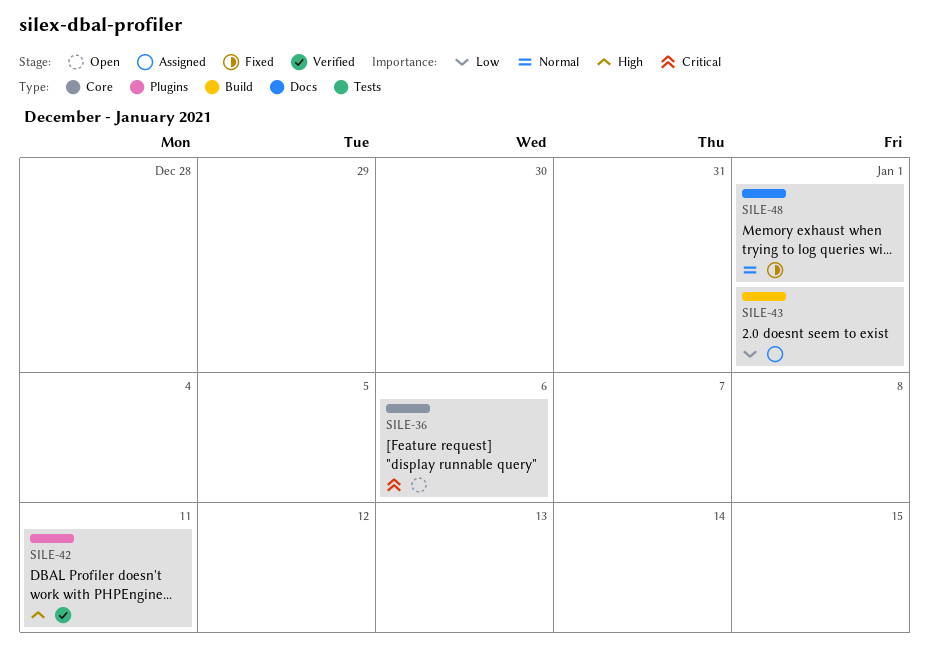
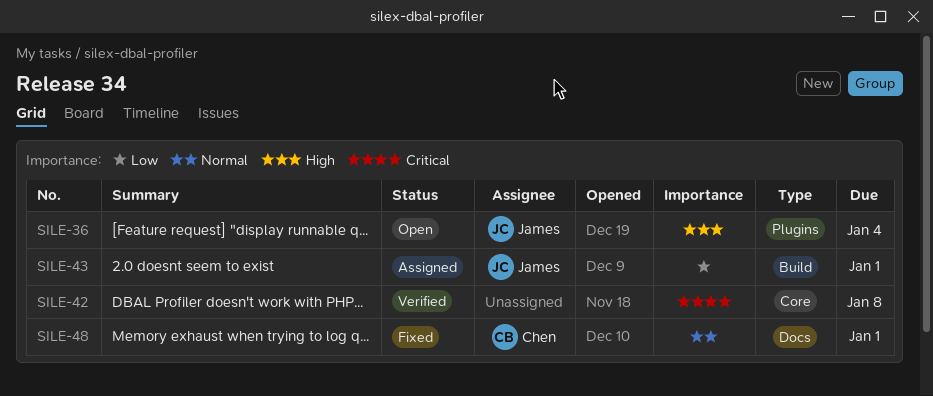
SILE-36, priority: Critical -> High
SILE-36, label: Core -> Plugins
SILE-36, due: Jan 6 -> Jan 4
SILE-42, priority: High -> Critical
SILE-42, label: Plugins -> Core
SILE-42, due: Jan 11 -> Jan 8

